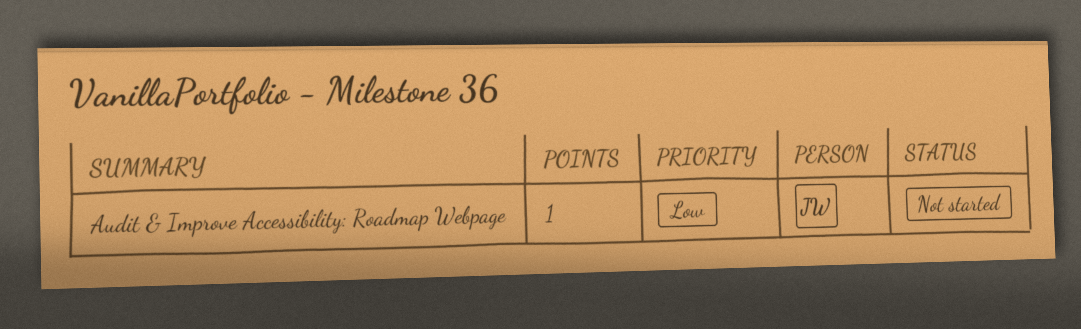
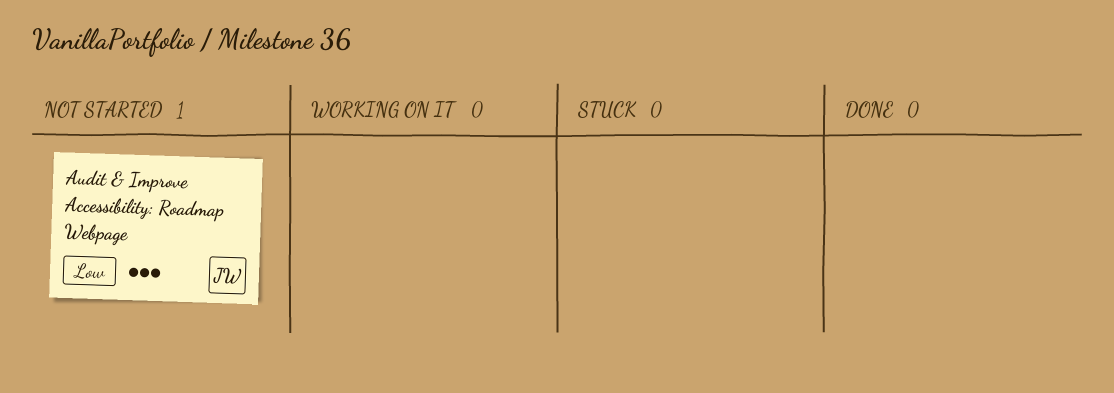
Audit & Improve Accessibility: Roadmap Webpage, estimate: 1 -> 3

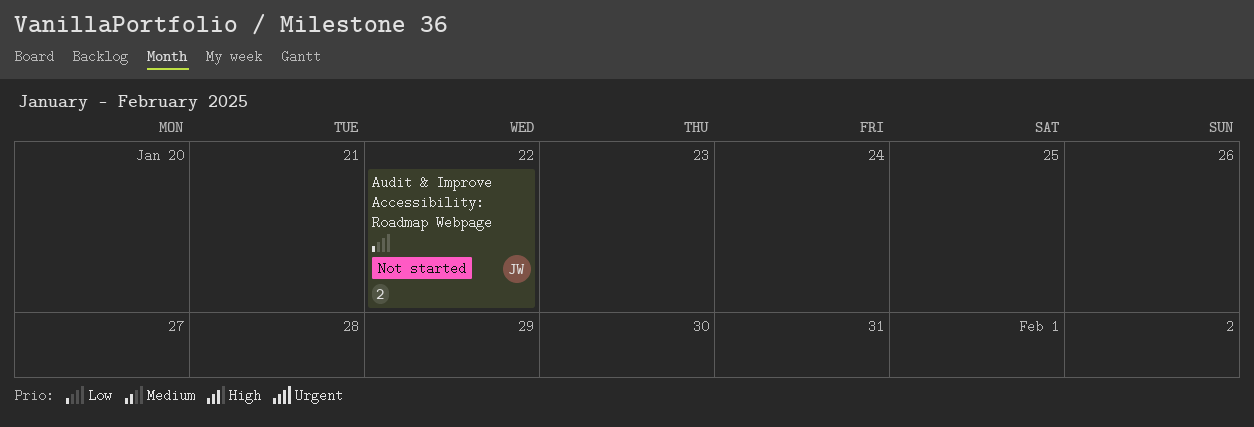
Audit & Improve Accessibility: Roadmap Webpage, estimate: 3 -> 2

